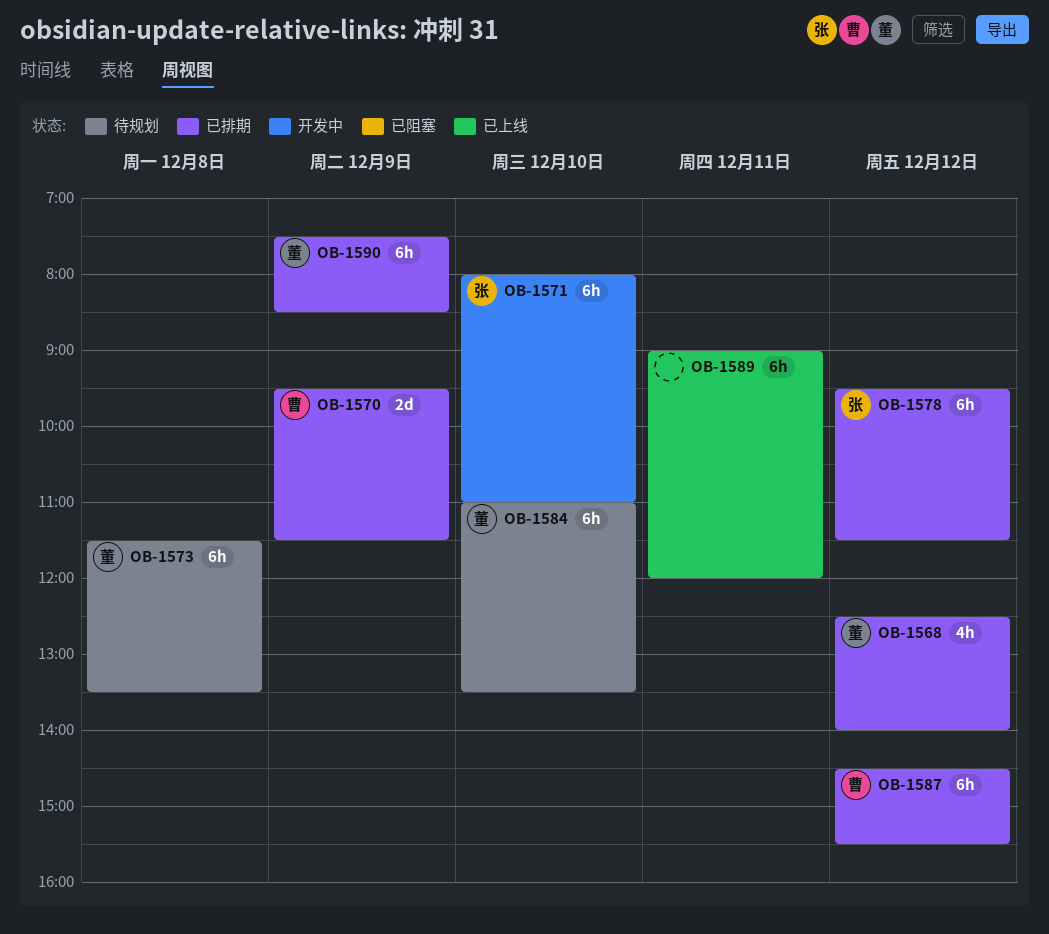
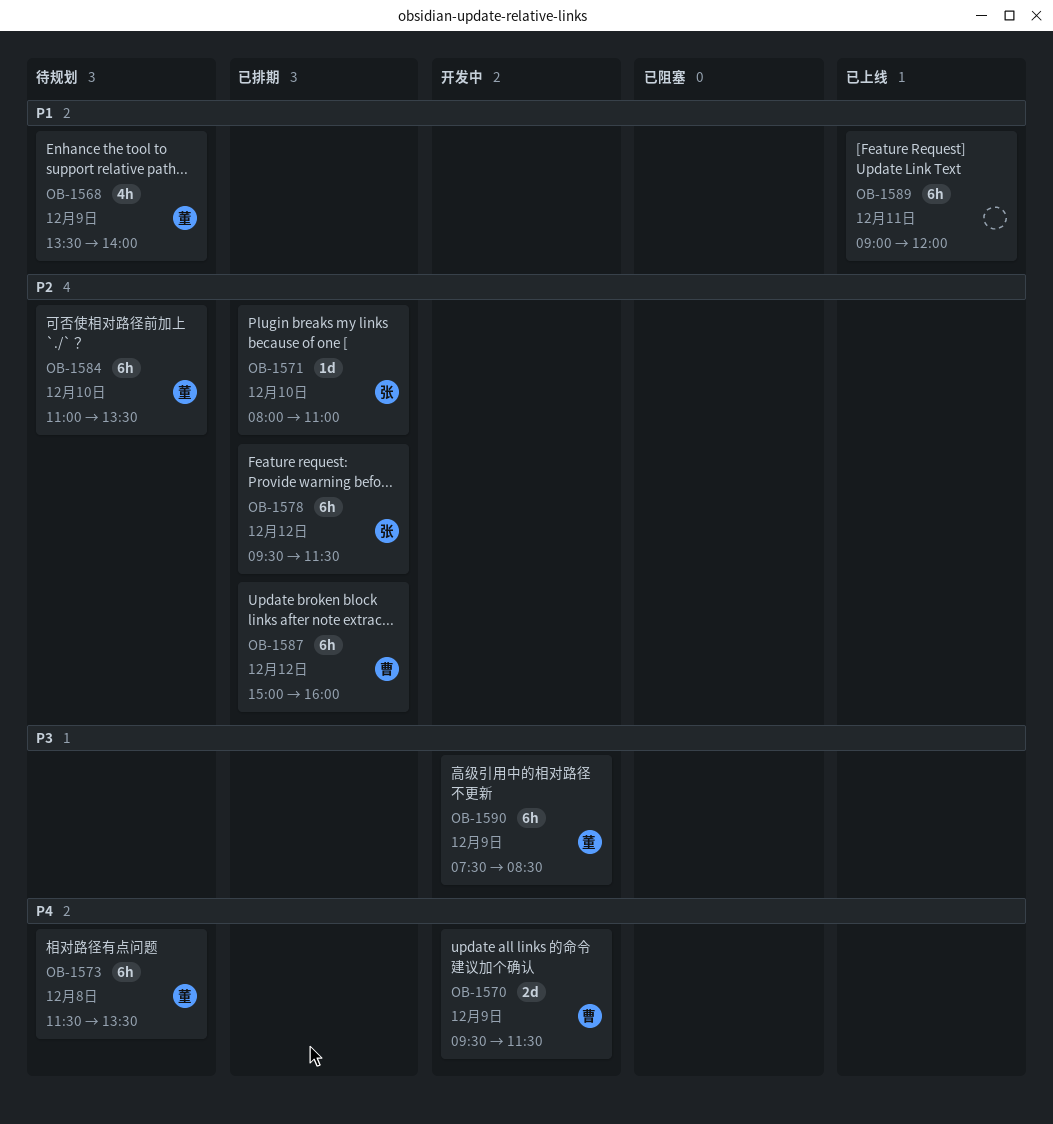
OB-1568, status: 已排期 -> 待规划
OB-1568, day: Dec 12 -> Dec 9
OB-1568, begins: 12:30 -> 13:30
OB-1570, status: 已排期 -> 开发中
OB-1571, status: 开发中 -> 已排期
OB-1571, estimate: 6h -> 1d
OB-1587, begins: 14:30 -> 15:00
OB-1587, ends: 15:30 -> 16:00
OB-1590, status: 已排期 -> 开发中

